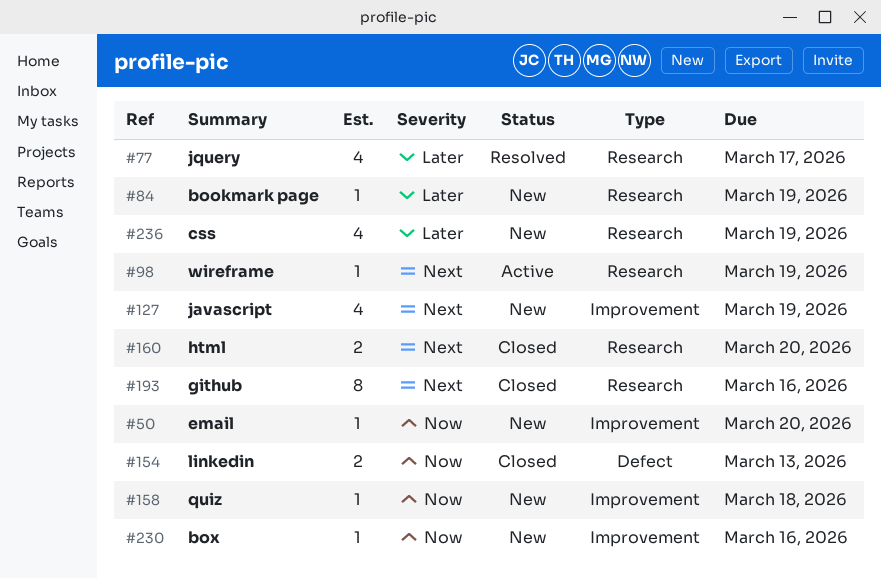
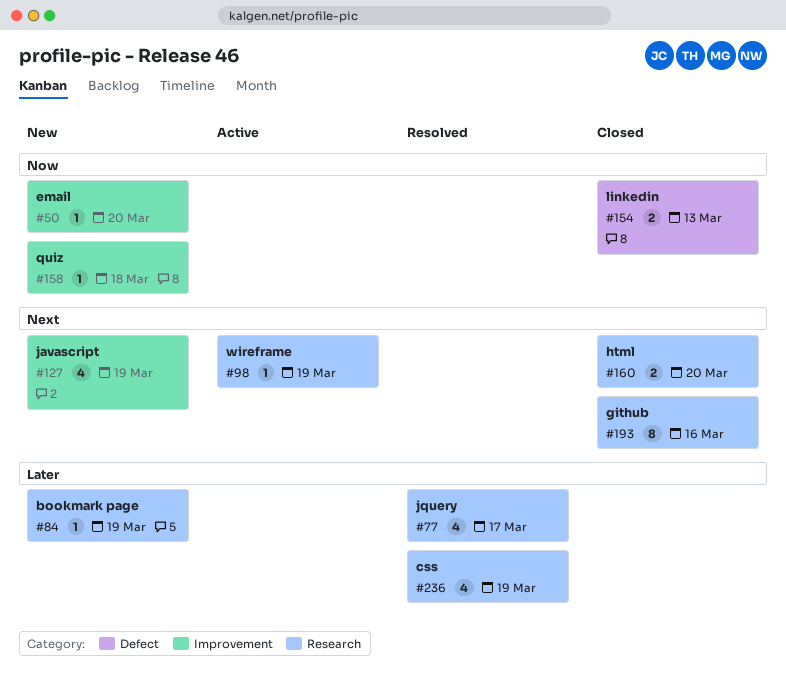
#230: present -> none
#236, status: New -> Resolved

